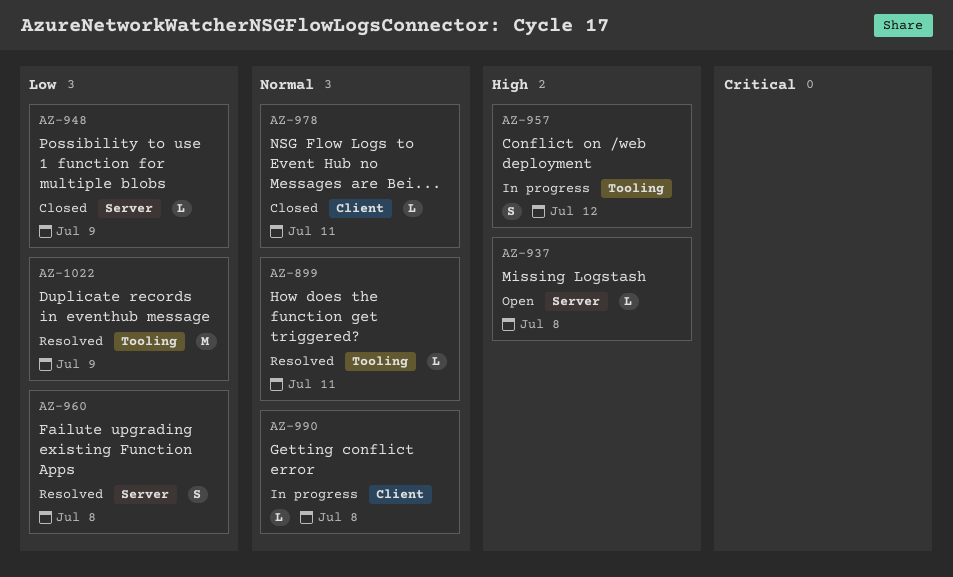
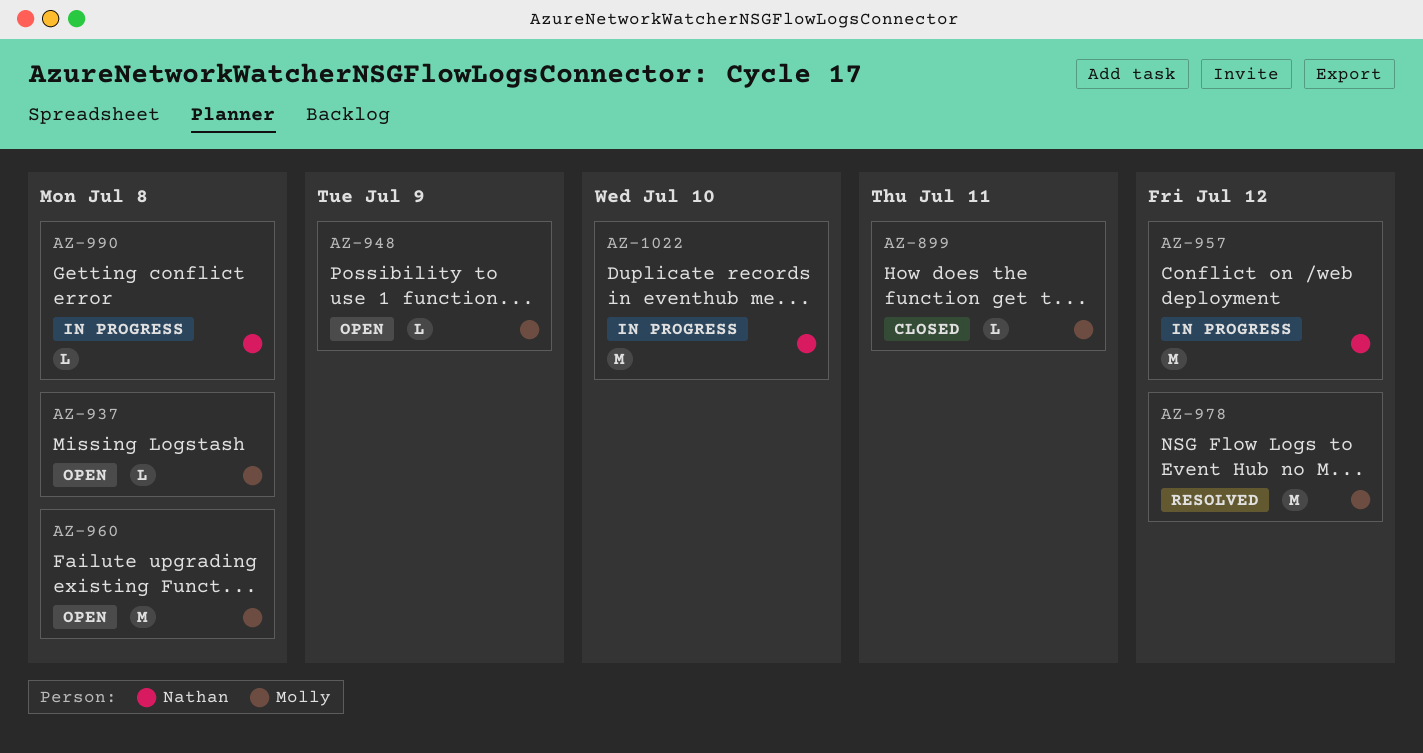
AZ-899, status: Resolved -> Closed
AZ-948, status: Closed -> Open
AZ-957, estimate: S -> M
AZ-960, status: Resolved -> Open
AZ-960, estimate: S -> M
AZ-978, status: Closed -> Resolved
AZ-978, estimate: L -> M
AZ-978, due: Jul 11 -> Jul 12
AZ-1022, status: Resolved -> In progress
AZ-1022, due: Jul 9 -> Jul 10

